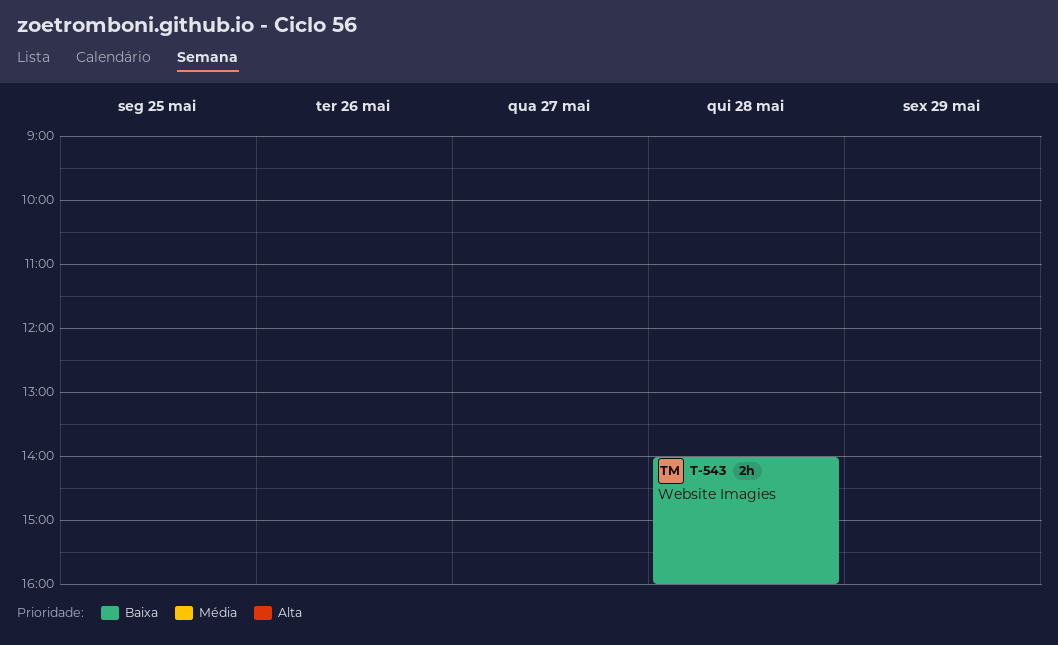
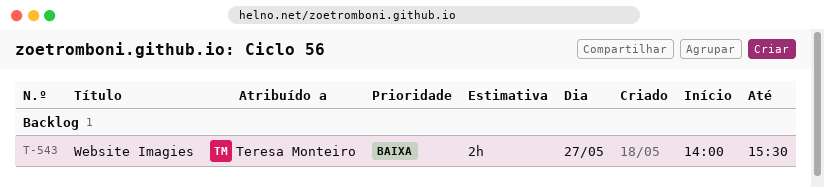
T-543, day: May 28 -> May 27
T-543, ends: 16:00 -> 15:30

